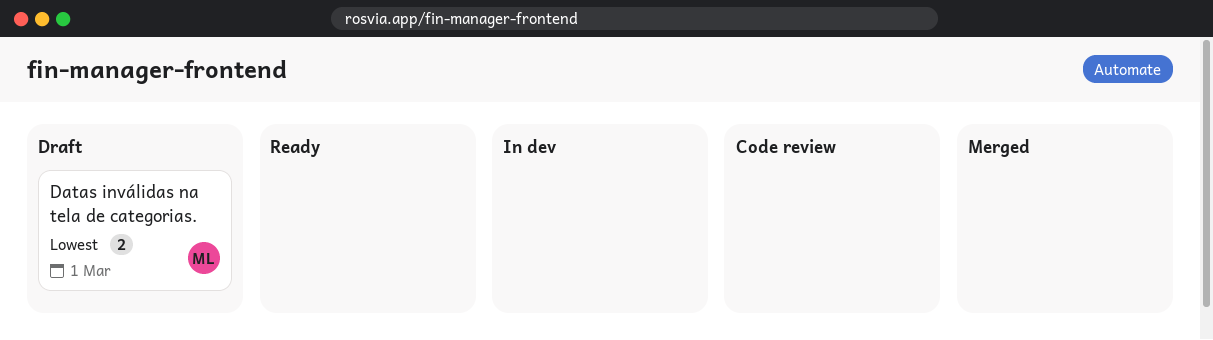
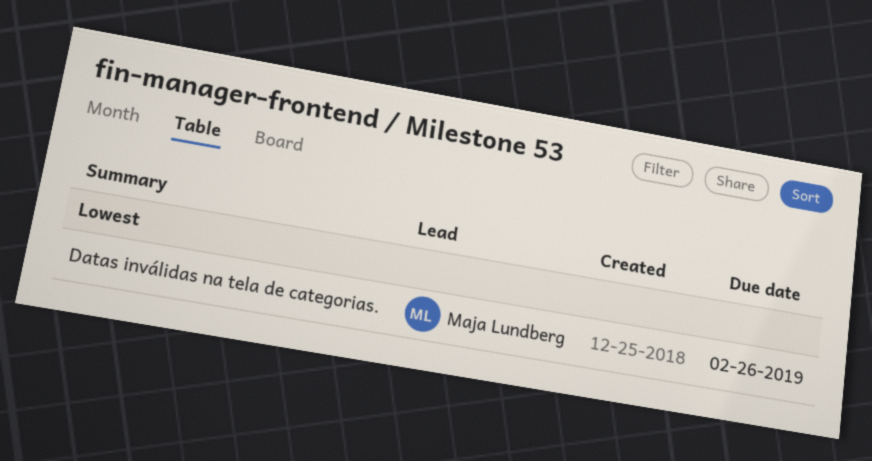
Datas inválidas na tela de categorias., due: Mar 1 -> Feb 26

